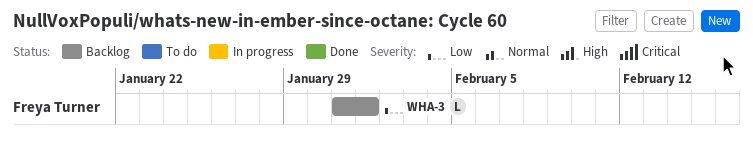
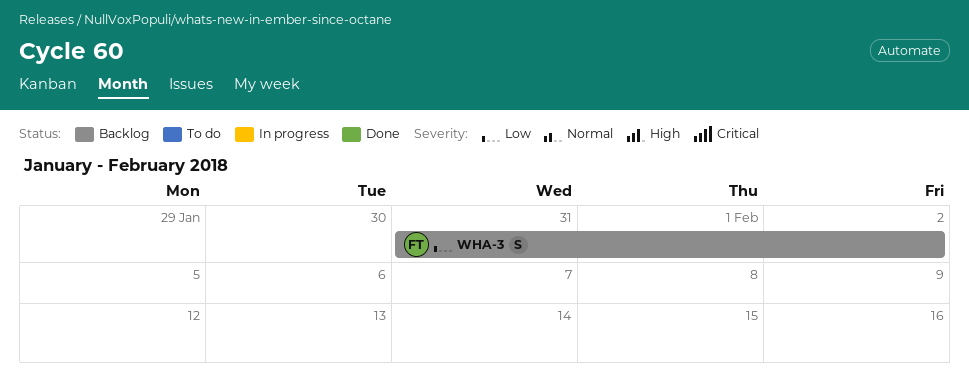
WHA-3, estimate: L -> S
WHA-3, due: Feb 1 -> Feb 2

